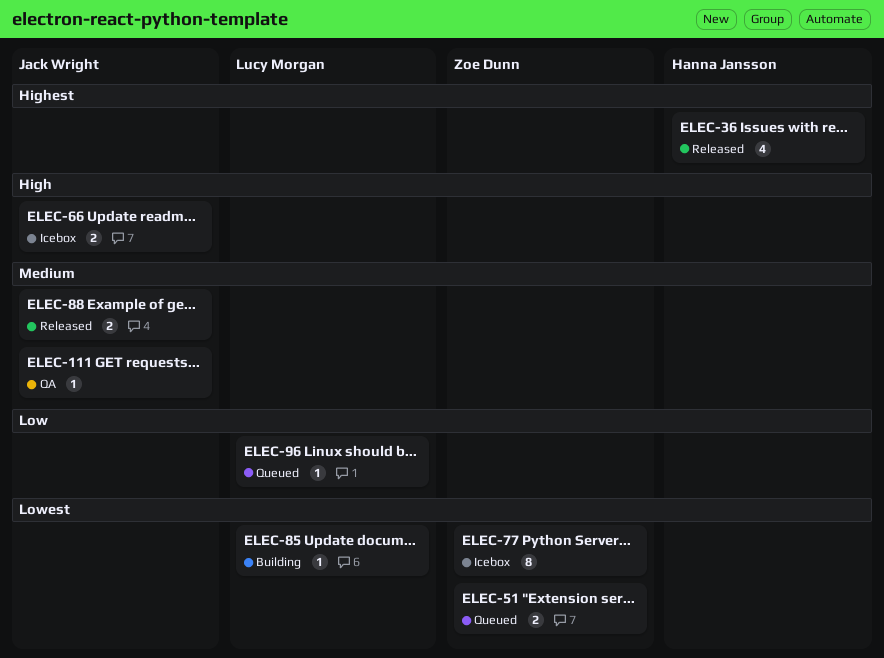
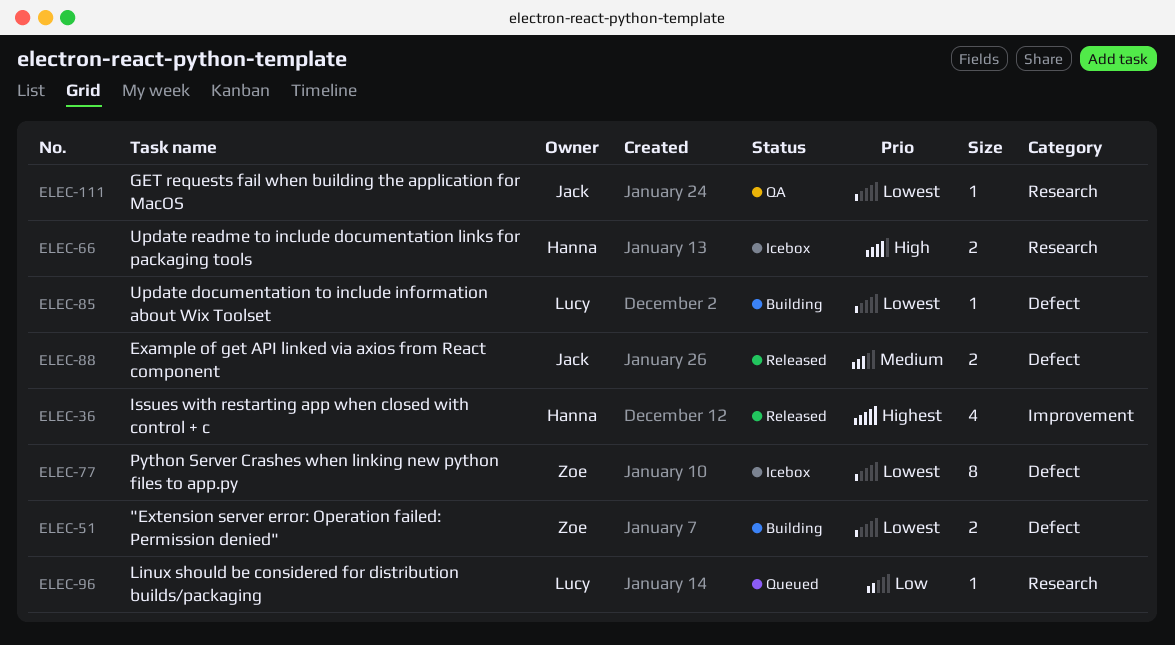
ELEC-51, status: Queued -> Building
ELEC-66, owner: Jack Wright -> Hanna Jansson
ELEC-111, priority: Medium -> Lowest

